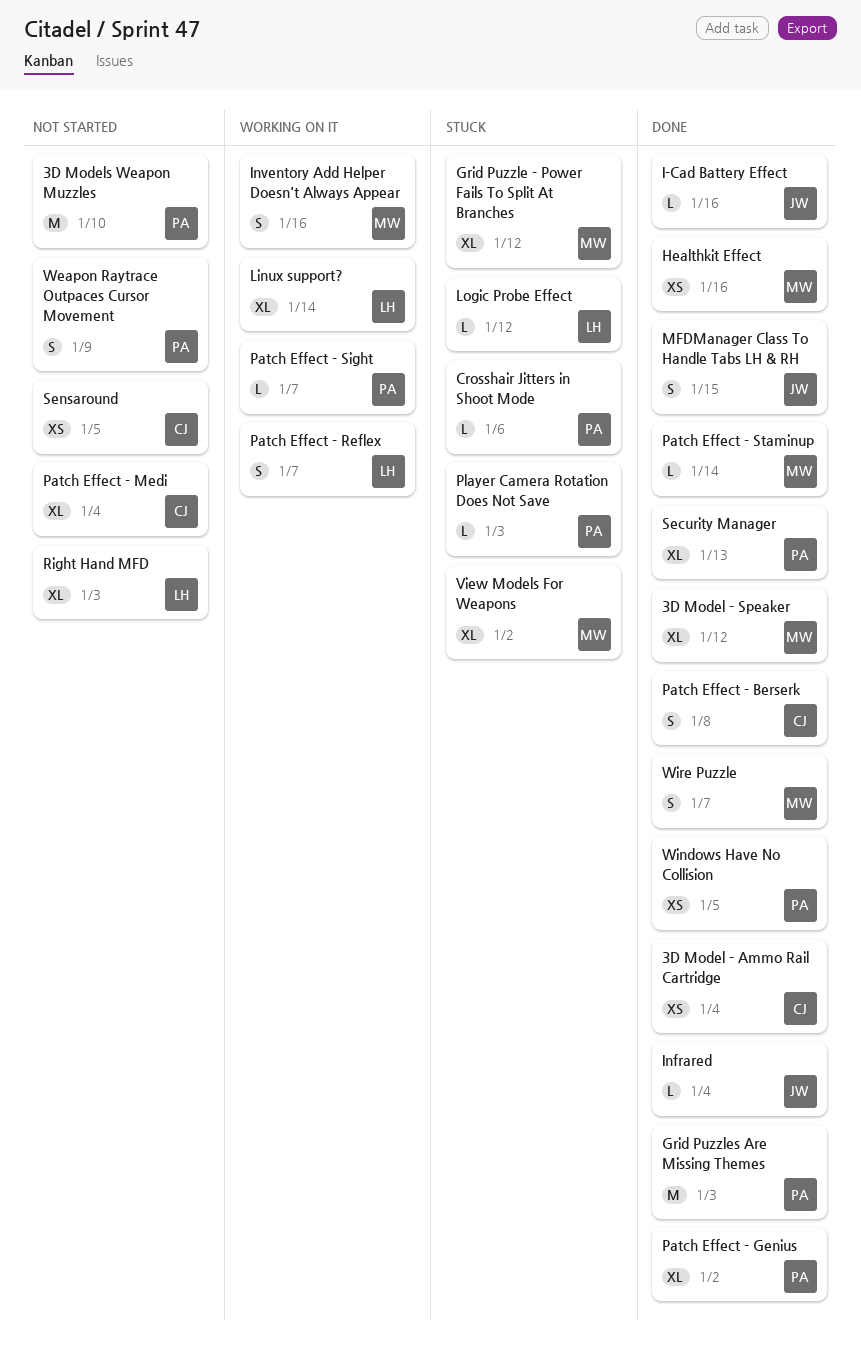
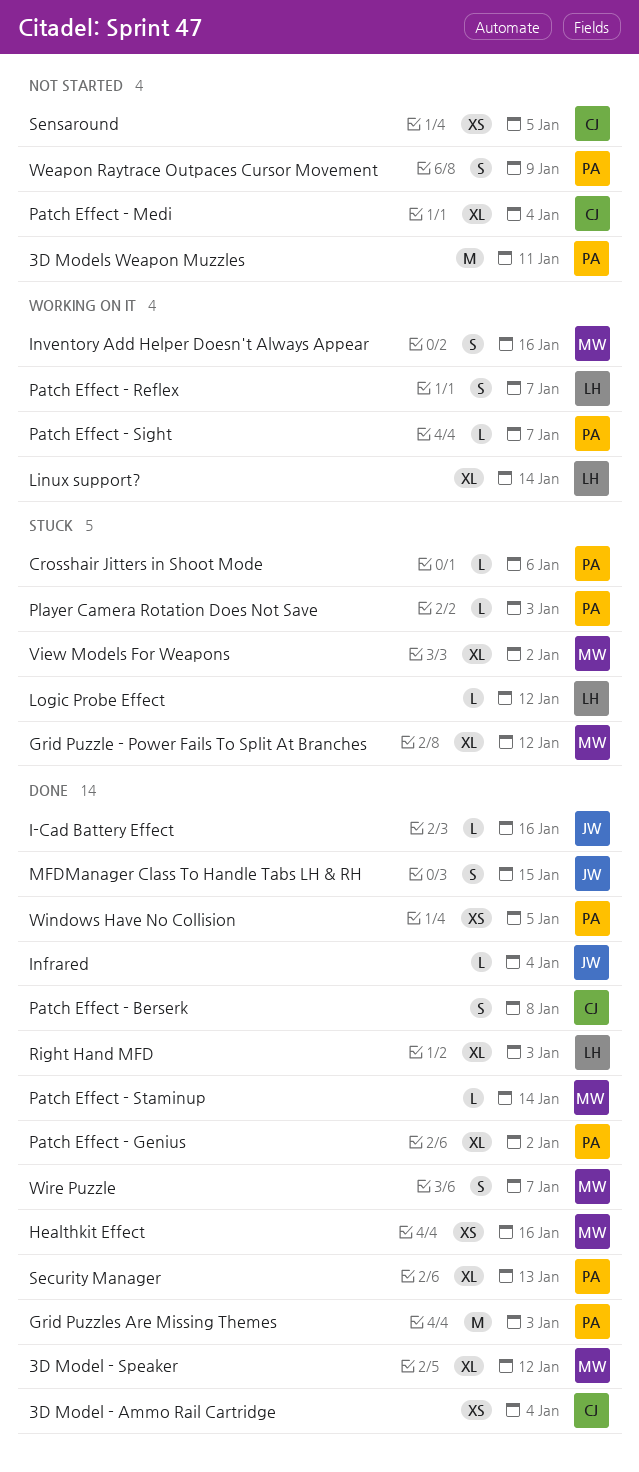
3D Models Weapon Muzzles, due: Jan 10 -> Jan 11
Right Hand MFD, status: Not started -> Done

